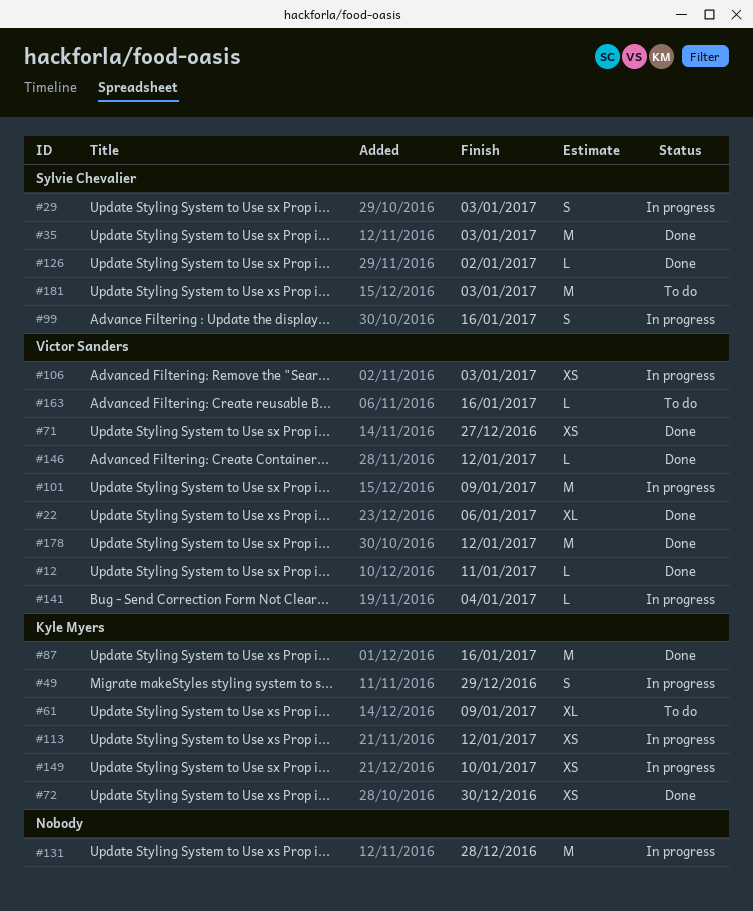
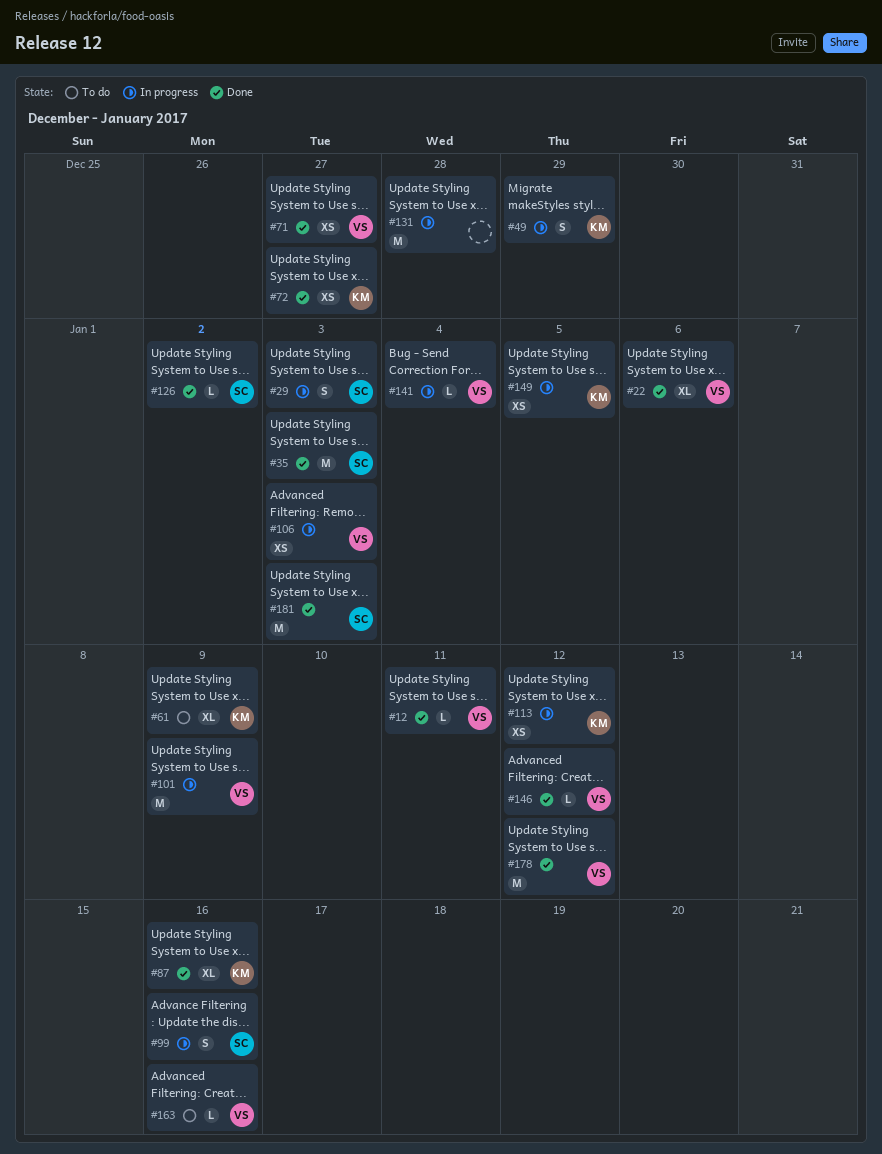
#72, due: Dec 30 -> Dec 27
#87, estimate: M -> XL
#149, due: Jan 10 -> Jan 5
#181, status: To do -> Done

